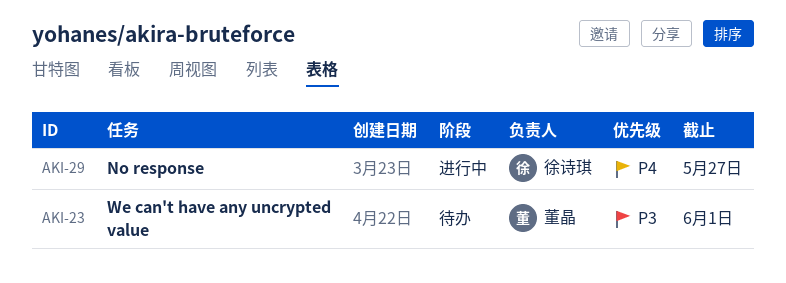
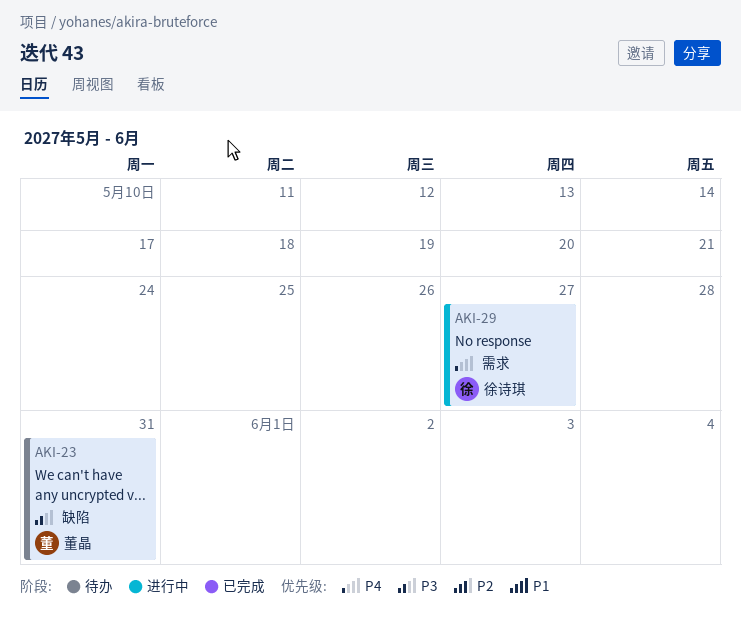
AKI-23, due: Jun 1 -> May 31

